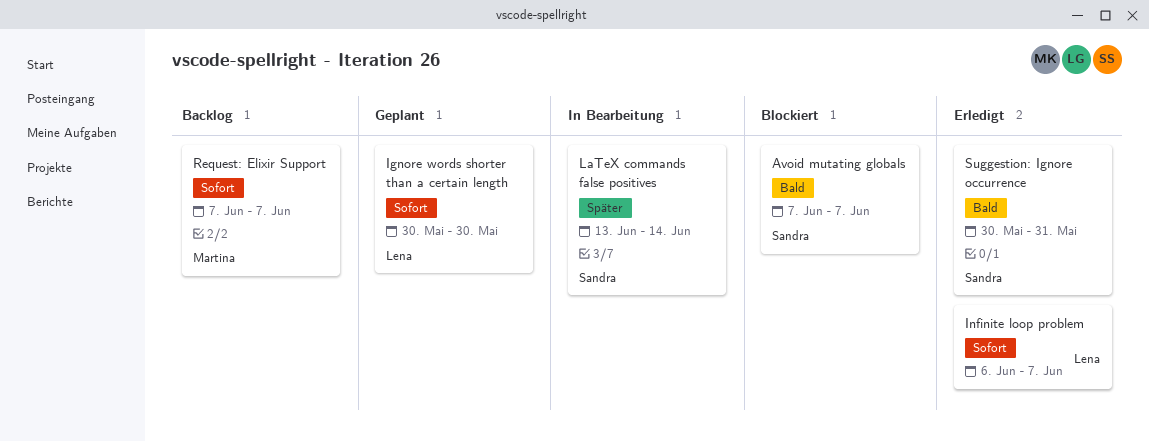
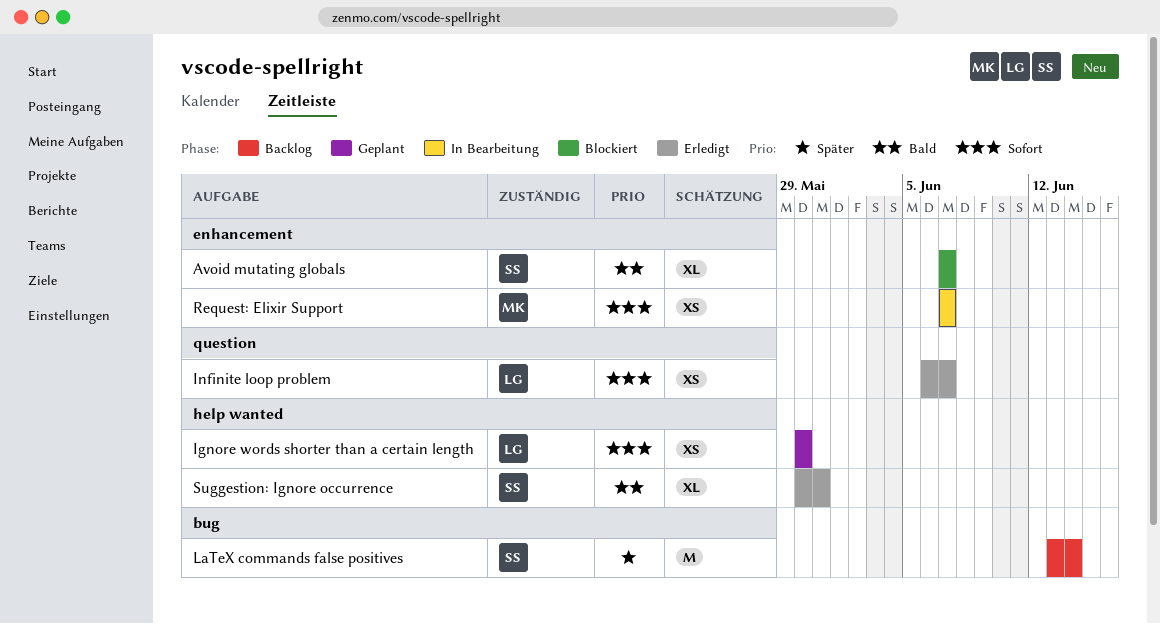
LaTeX commands false positives, status: In Bearbeitung -> Backlog
Request: Elixir Support, status: Backlog -> In Bearbeitung

